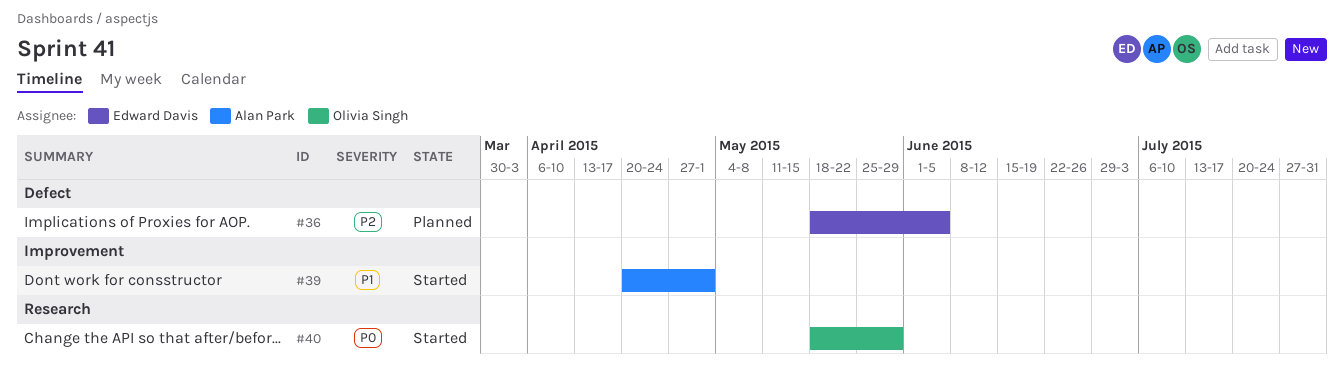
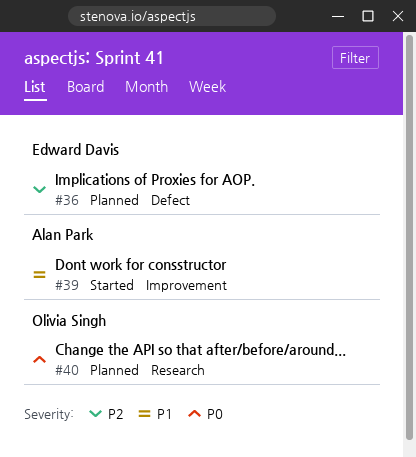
#40, status: Started -> Planned

